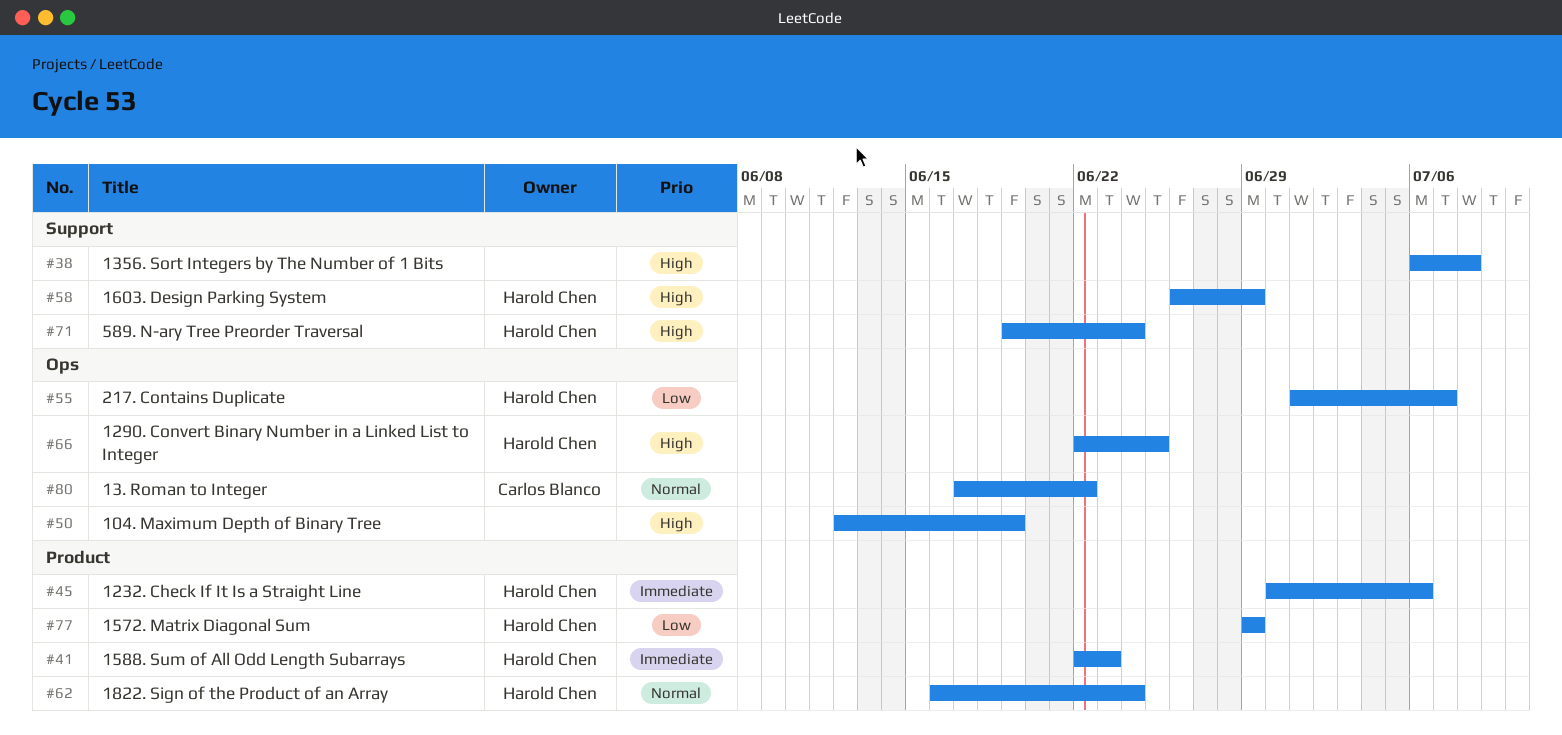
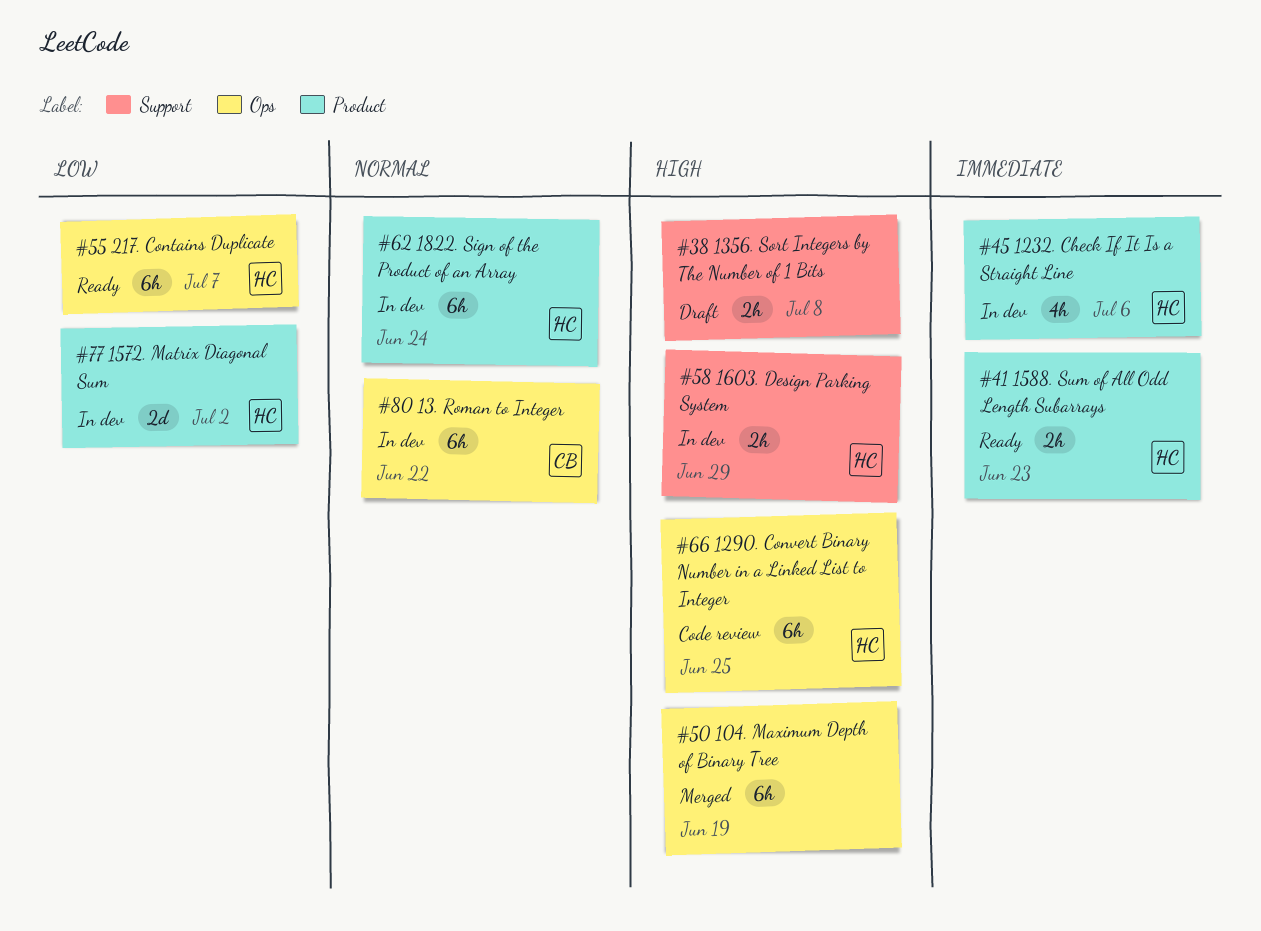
#71: present -> none
#77, due: Jun 29 -> Jul 2

